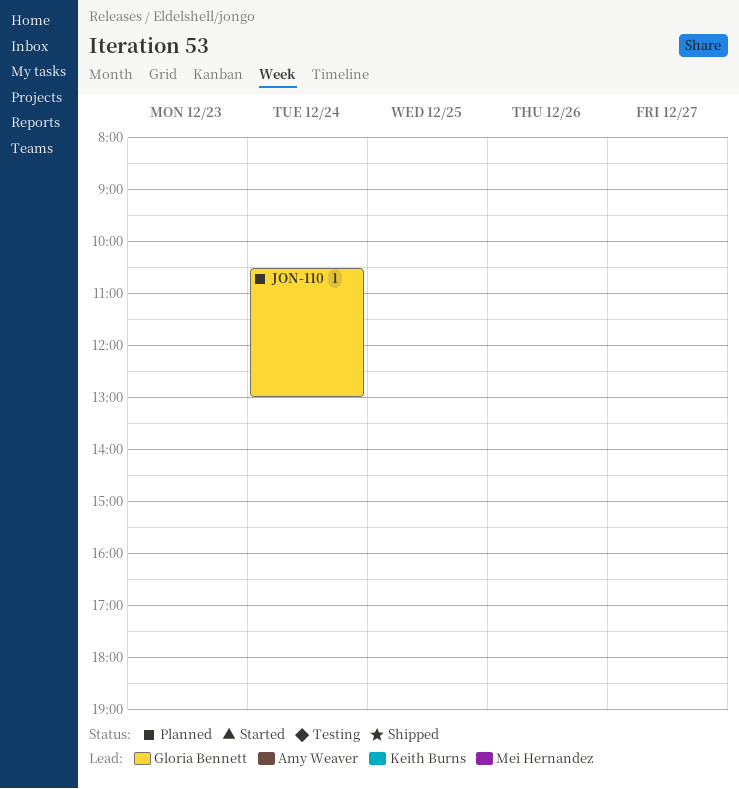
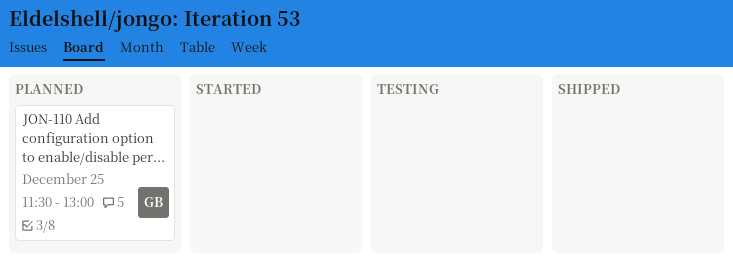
JON-110, day: Dec 24 -> Dec 25
JON-110, begins: 10:30 -> 11:30

